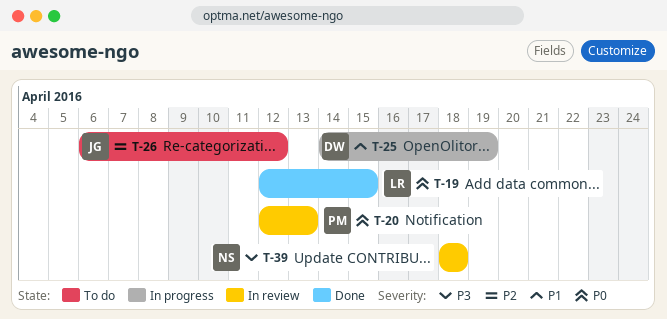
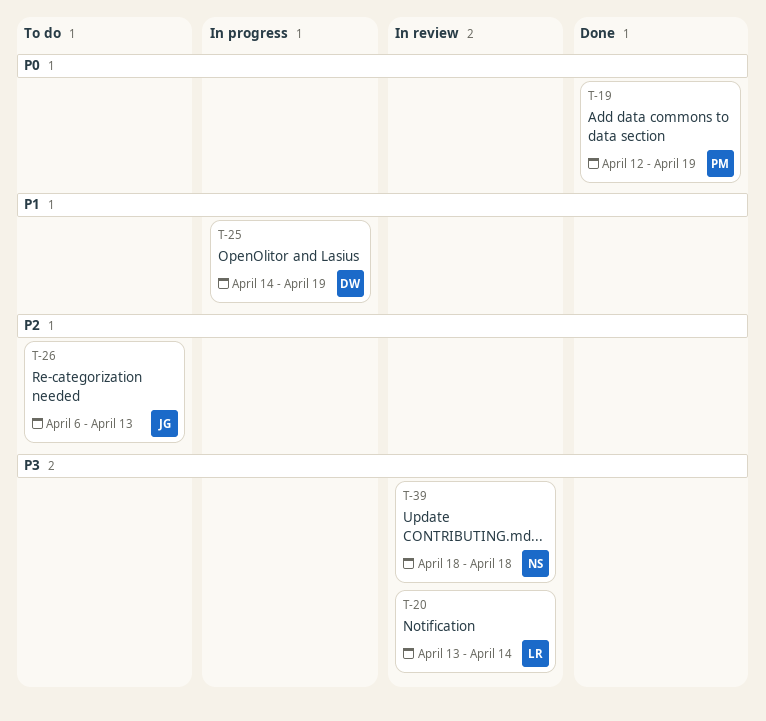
T-19, owner: LR -> PM
T-19, due: Apr 15 -> Apr 19
T-20, owner: PM -> LR
T-20, priority: P0 -> P3
T-20, start: Apr 12 -> Apr 13
T-20, due: Apr 13 -> Apr 14
T-26, due: Apr 12 -> Apr 13

